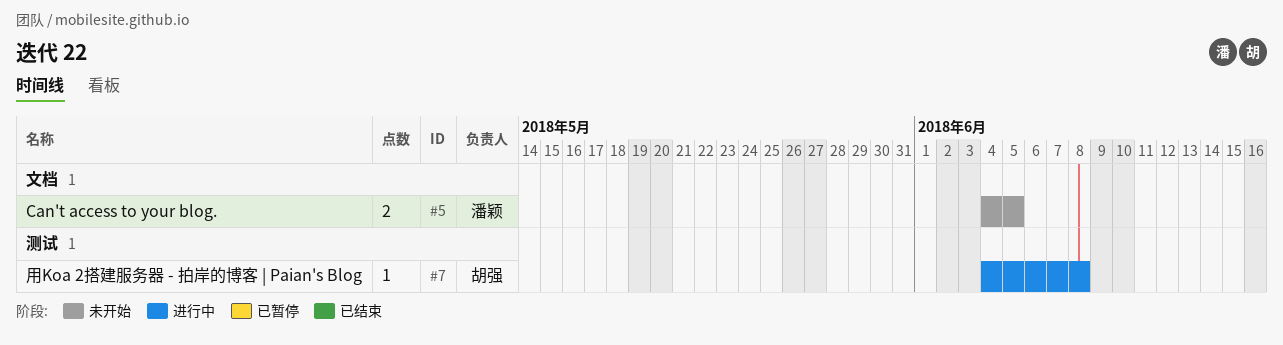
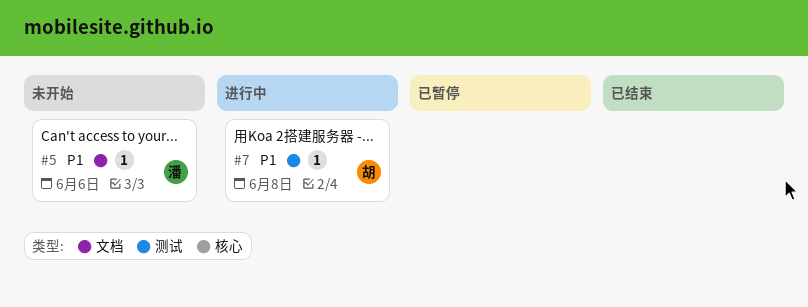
#5, estimate: 2 -> 1
#5, due: Jun 5 -> Jun 6

